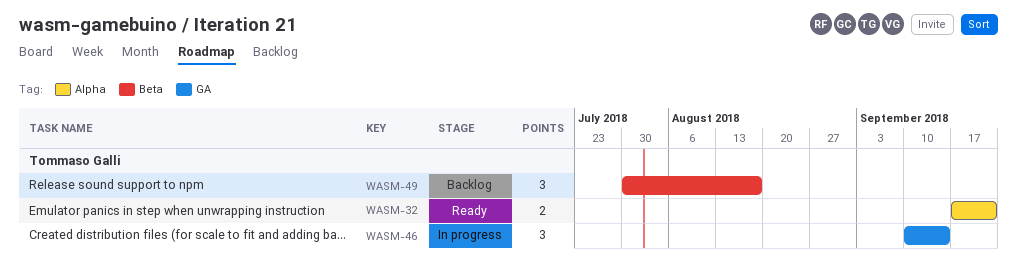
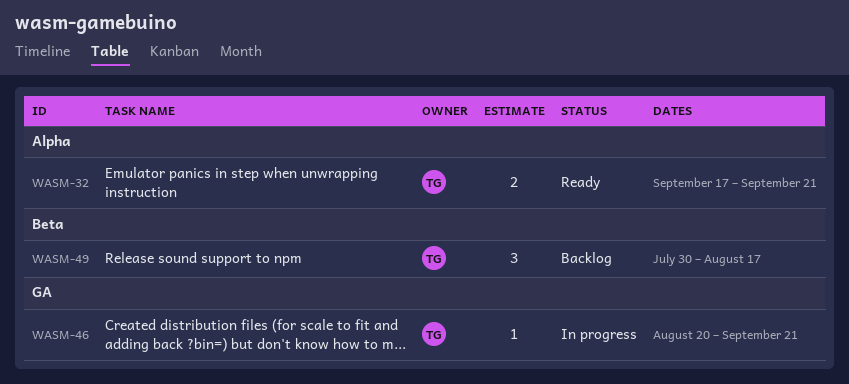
WASM-46, estimate: 3 -> 1
WASM-46, start: Sep 10 -> Aug 20
WASM-46, due: Sep 14 -> Sep 21

